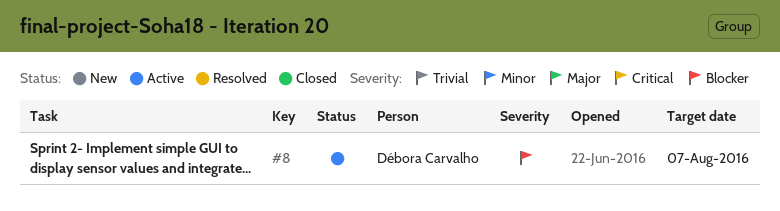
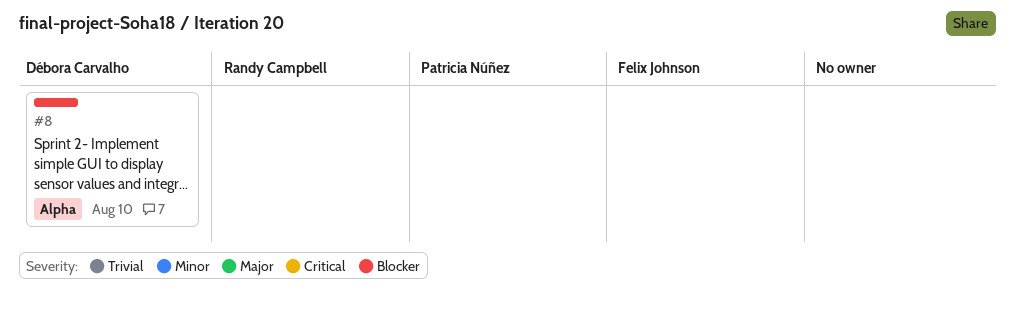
#8, due: Aug 7 -> Aug 10

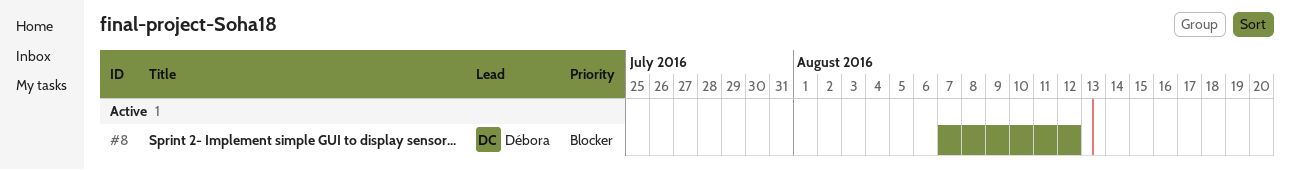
#8, due: Aug 10 -> Aug 12

